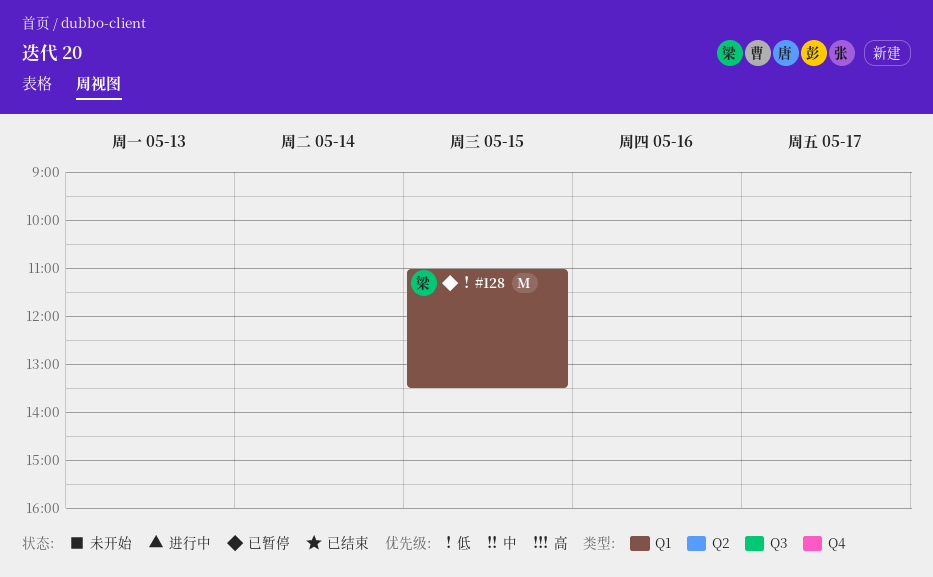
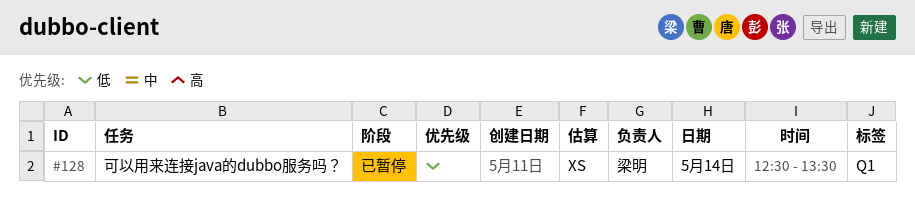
#128, estimate: M -> XS
#128, day: May 15 -> May 14
#128, begins: 11:00 -> 12:30

